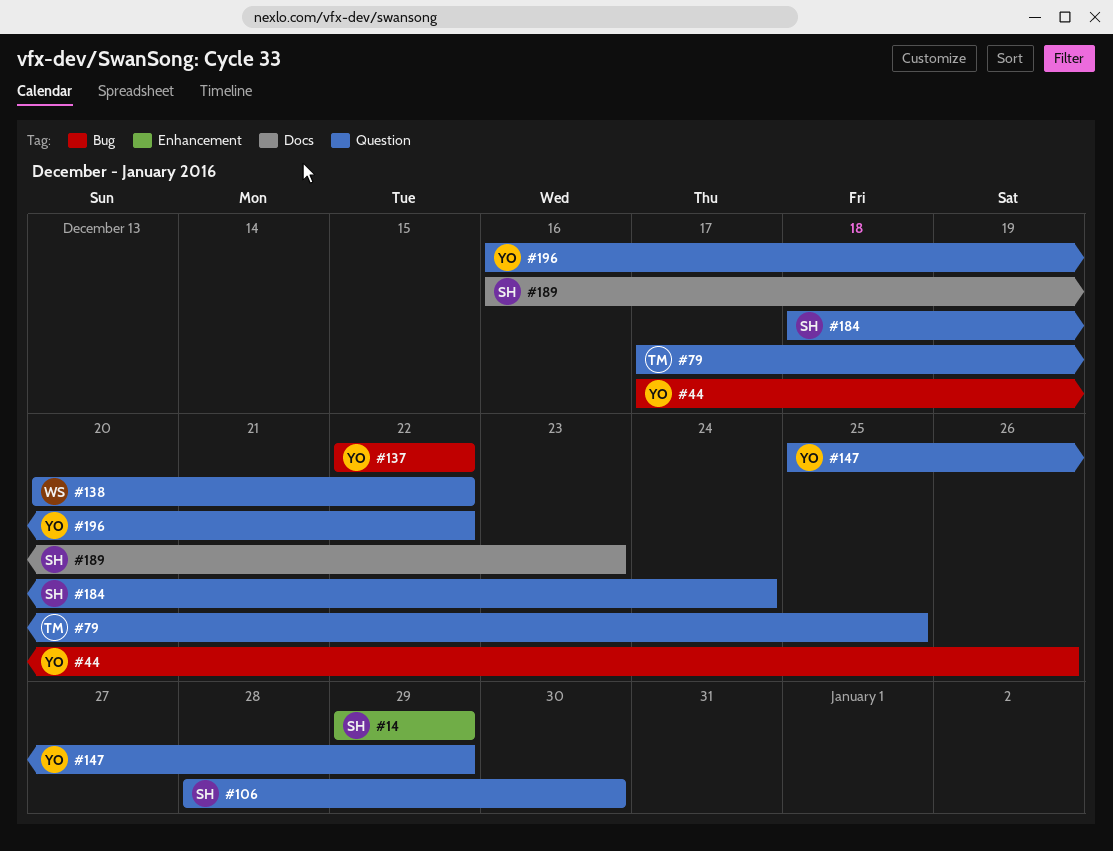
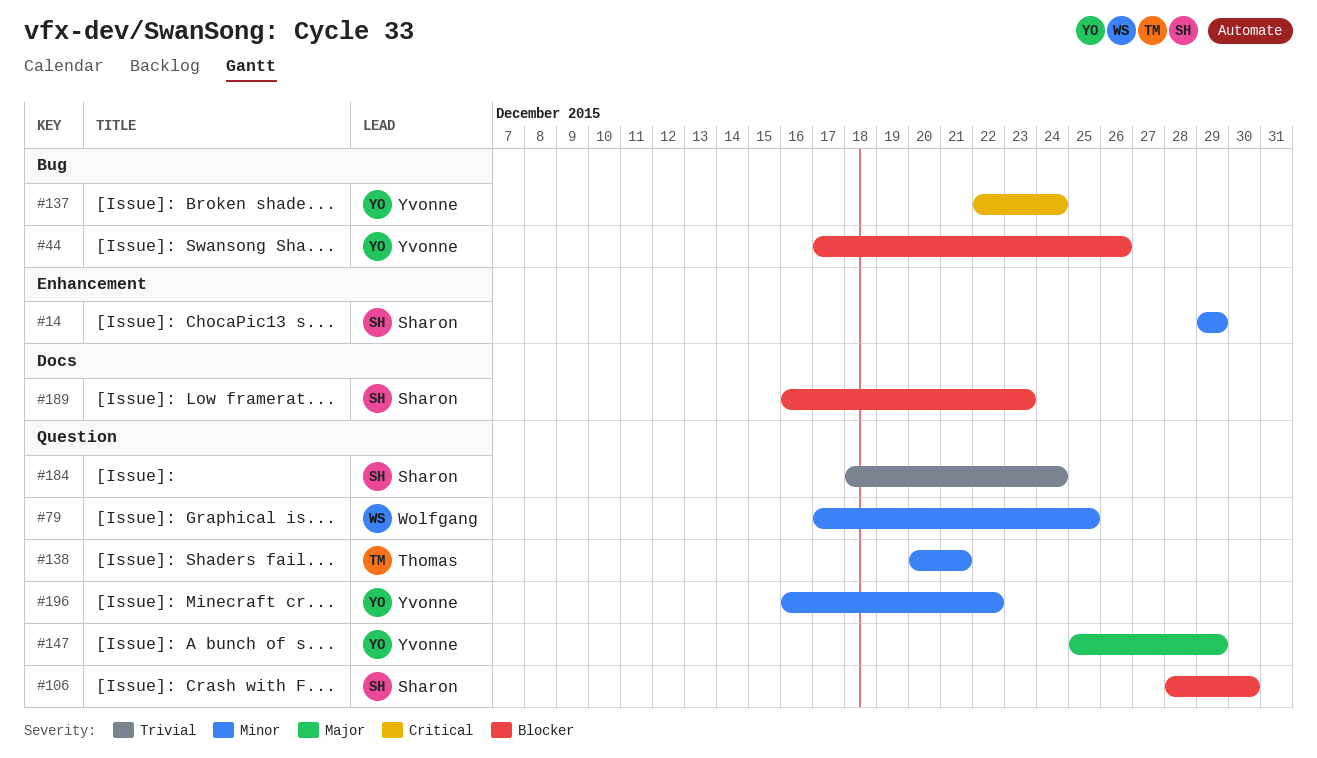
#79, owner: Thomas -> Wolfgang
#137, due: Dec 22 -> Dec 24
#138, owner: Wolfgang -> Thomas
#138, due: Dec 22 -> Dec 21

